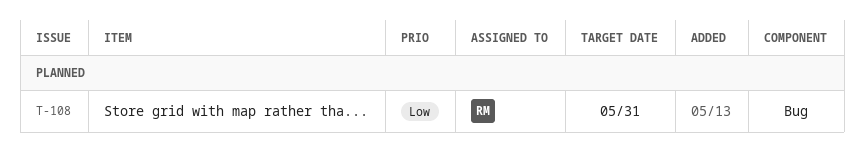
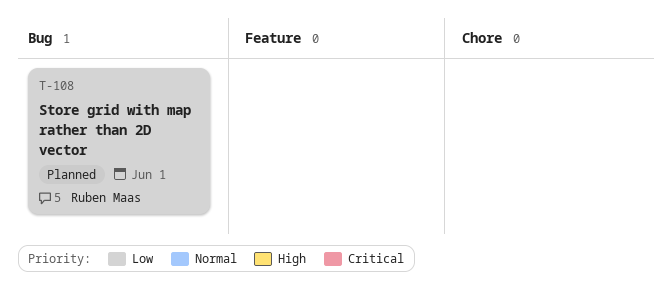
T-108, due: May 31 -> Jun 1

